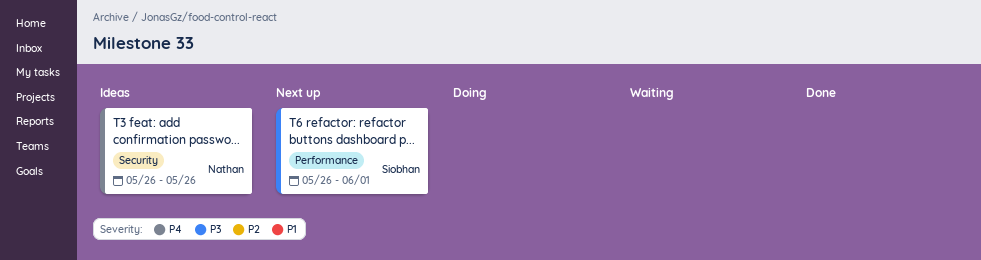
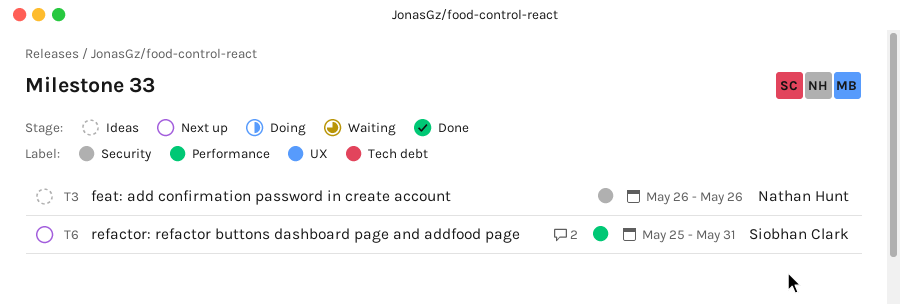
T6, start: May 26 -> May 25
T6, due: Jun 1 -> May 31

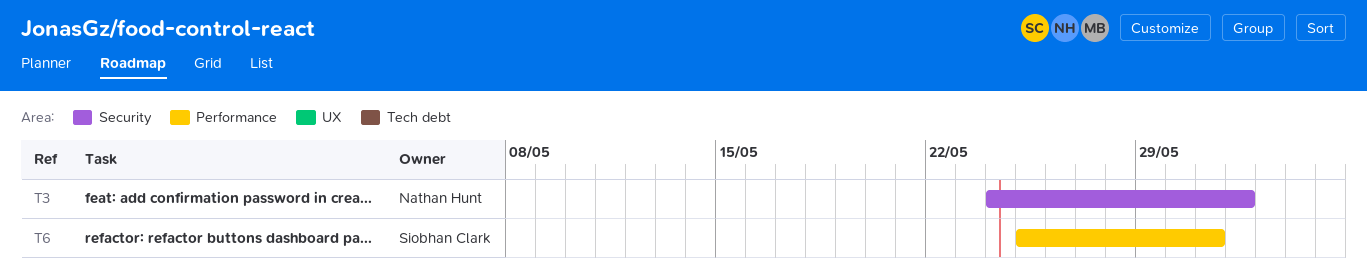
T3, start: May 26 -> May 24
T3, due: May 26 -> Jun 1

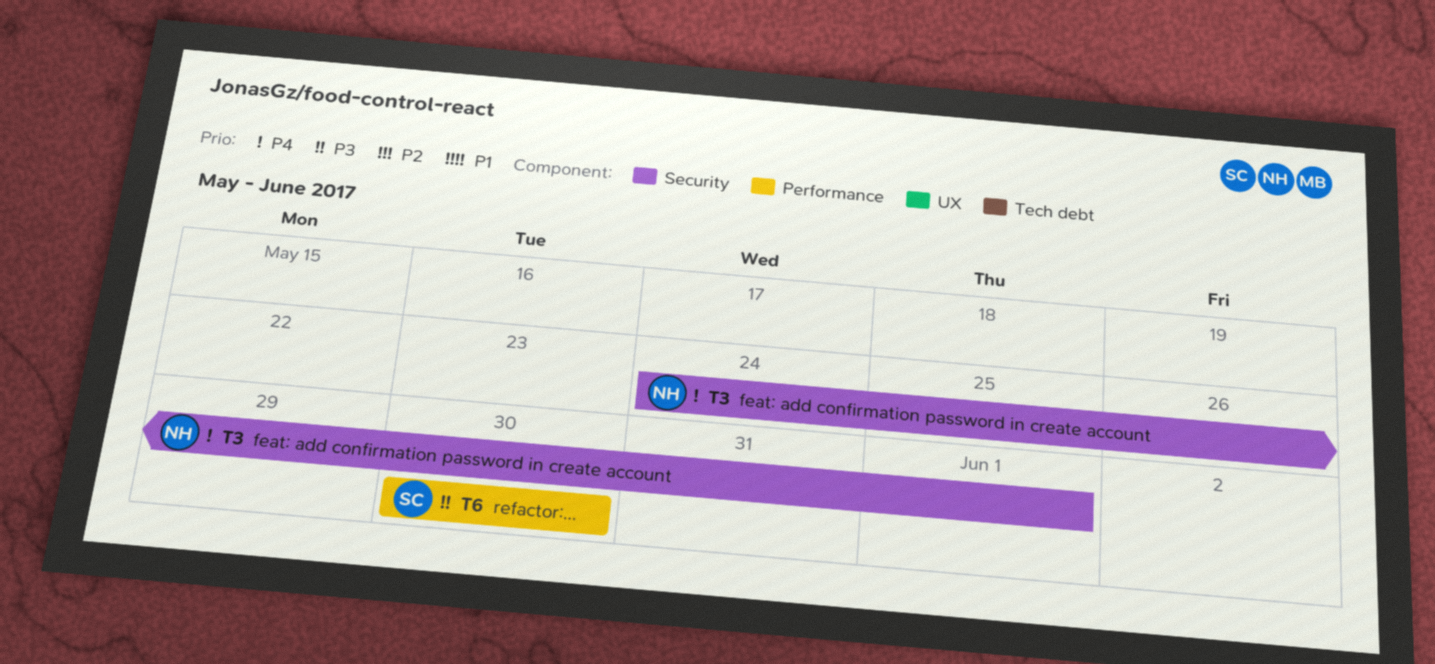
T6, start: May 25 -> May 30
T6, due: May 31 -> May 30

